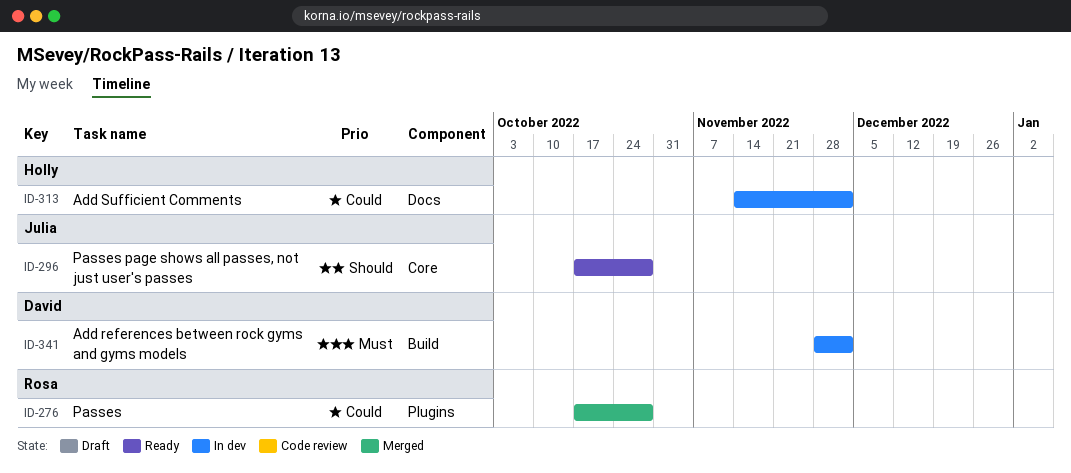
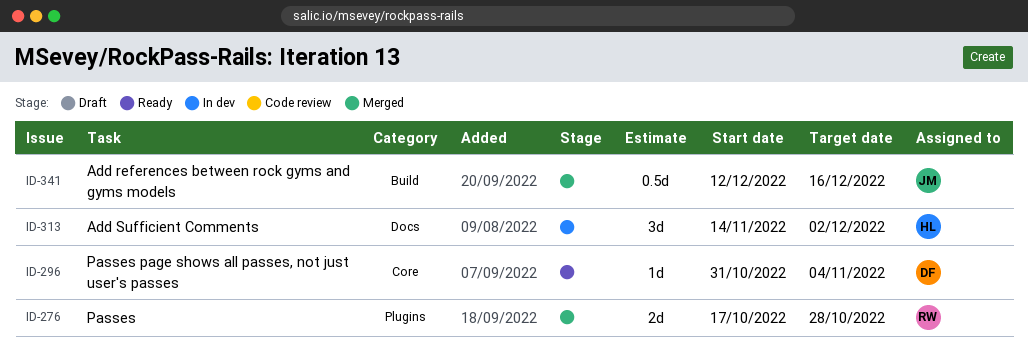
ID-296, owner: Julia -> David
ID-296, start: Oct 17 -> Oct 31
ID-296, due: Oct 28 -> Nov 4
ID-341, status: In dev -> Merged
ID-341, owner: David -> Julia
ID-341, start: Nov 28 -> Dec 12
ID-341, due: Dec 2 -> Dec 16

